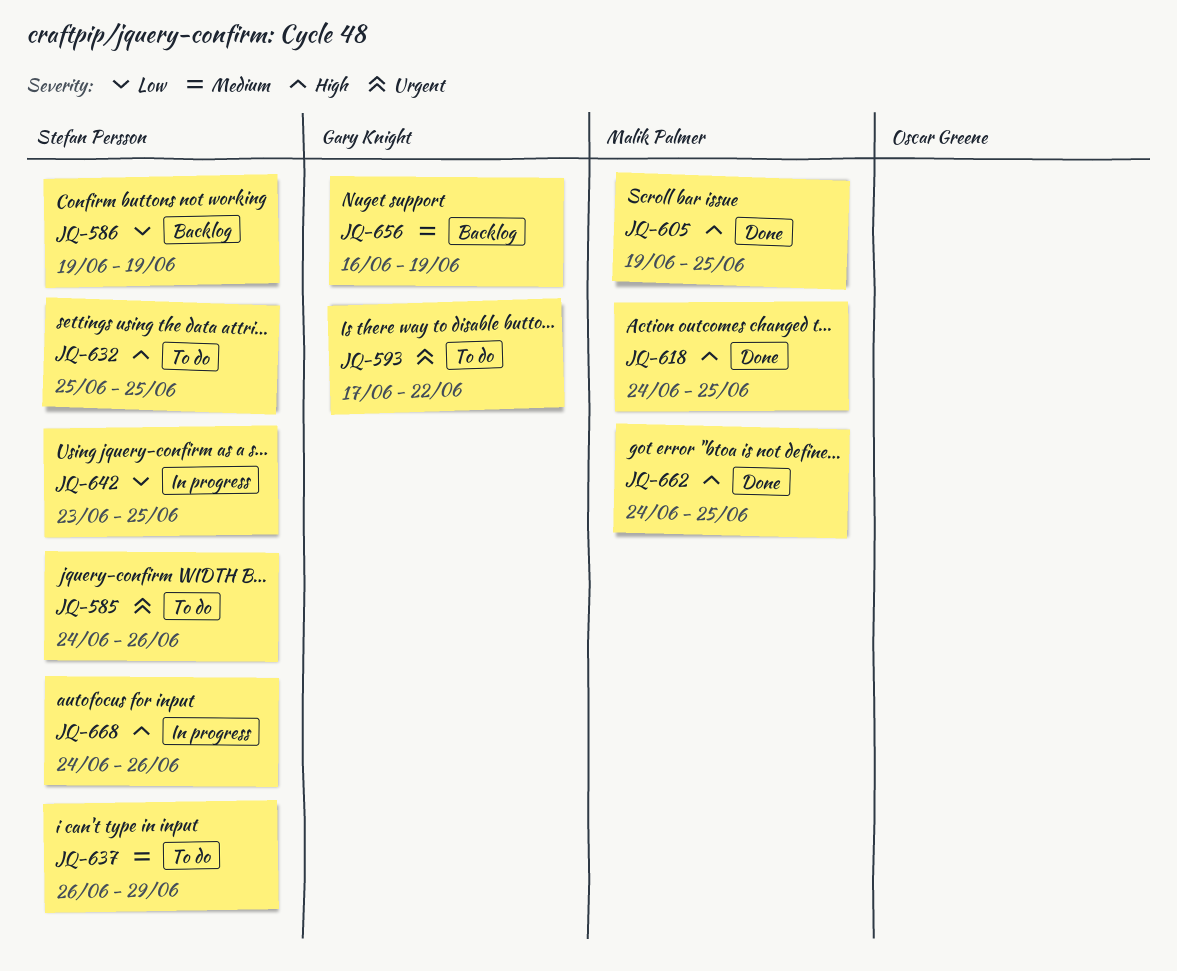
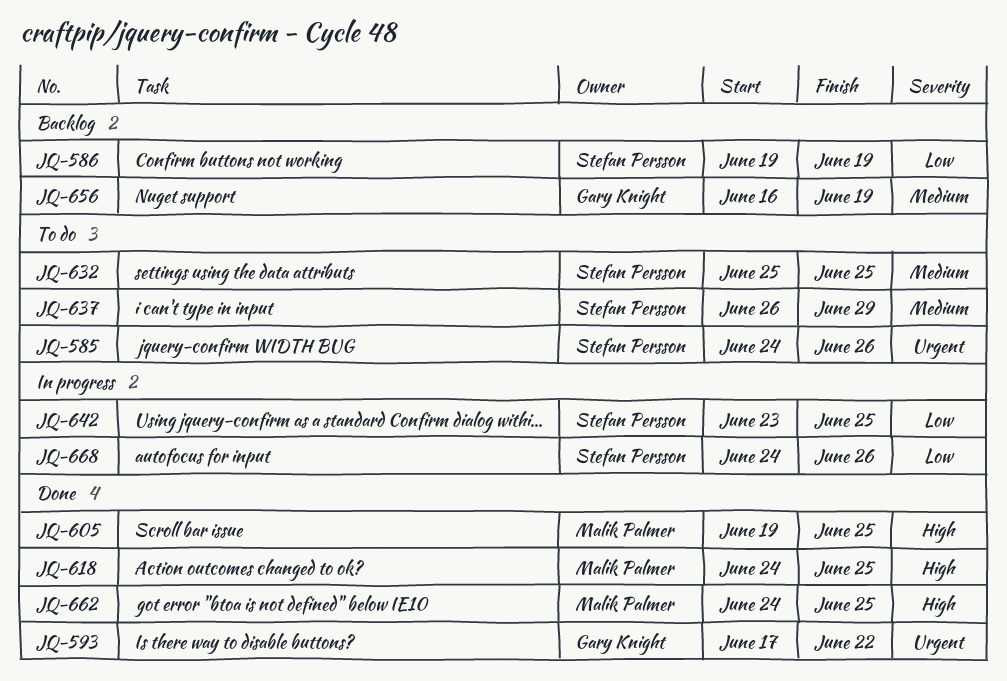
JQ-593, status: To do -> Done
JQ-632, priority: High -> Medium
JQ-668, priority: High -> Low

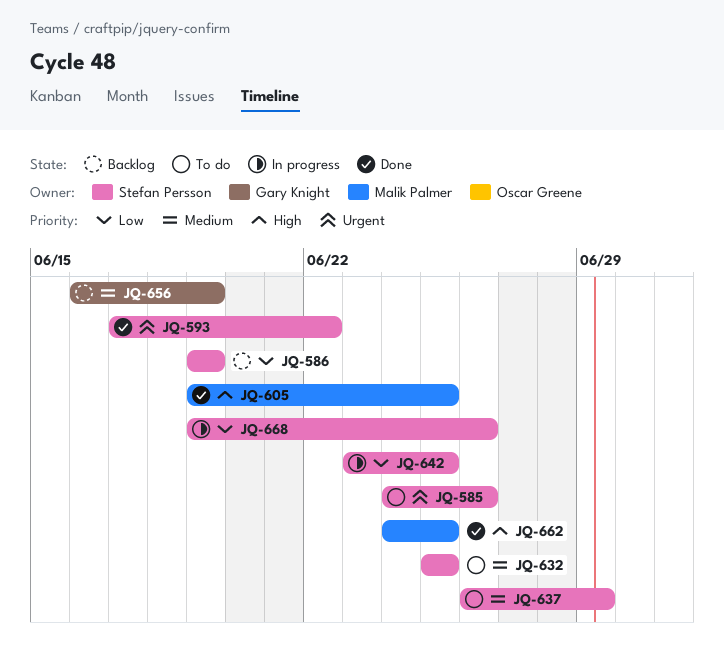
JQ-593, owner: Gary Knight -> Stefan Persson
JQ-618: present -> none
JQ-668, start: Jun 24 -> Jun 19

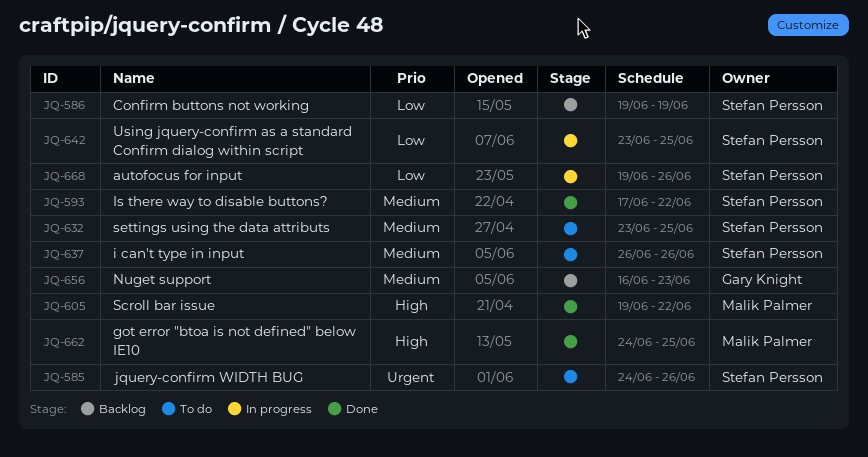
JQ-593, priority: Urgent -> Medium
JQ-605, due: Jun 25 -> Jun 22
JQ-632, start: Jun 25 -> Jun 23
JQ-637, due: Jun 29 -> Jun 26
JQ-656, due: Jun 19 -> Jun 23

